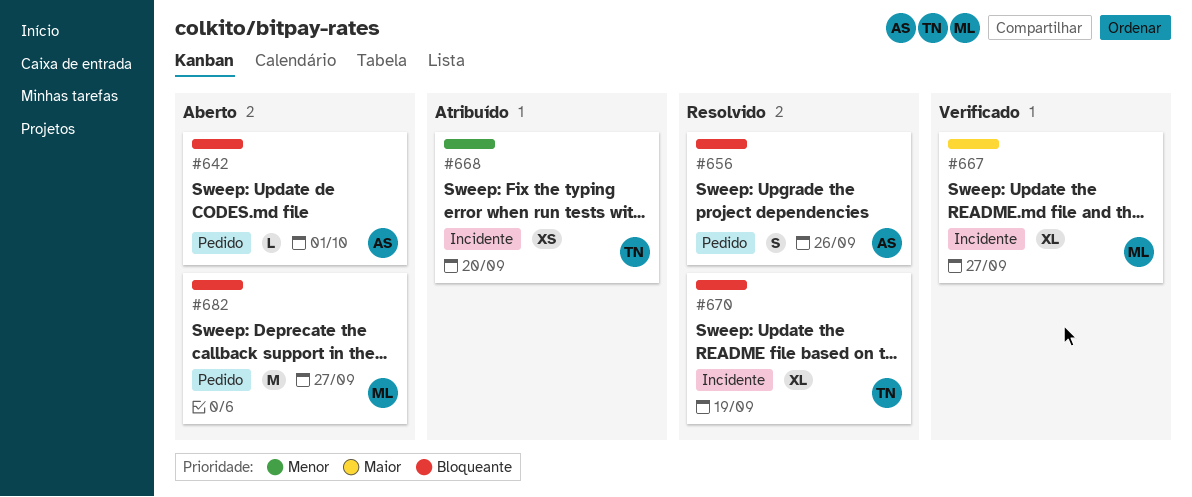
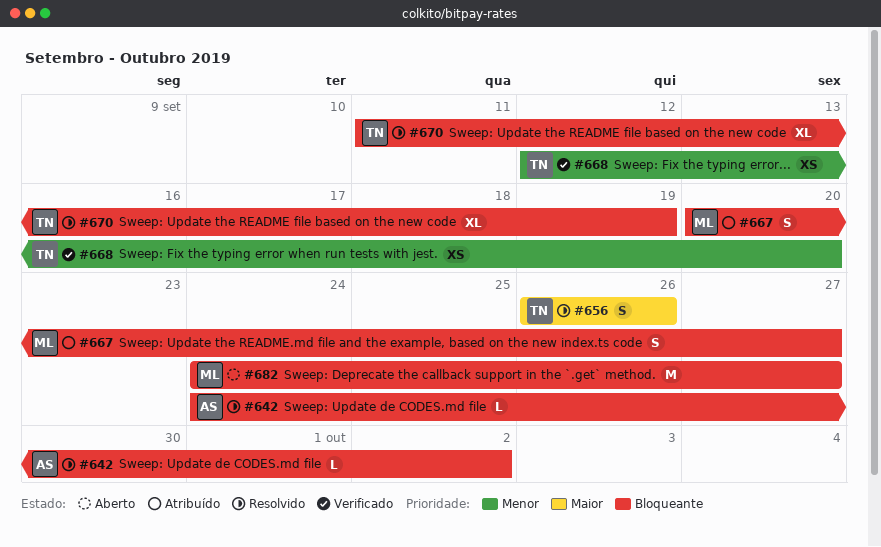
#642, status: Aberto -> Resolvido
#642, due: Oct 1 -> Oct 2
#656, owner: AS -> TN
#656, priority: Bloqueante -> Maior
#667, status: Verificado -> Atribuído
#667, priority: Maior -> Bloqueante
#667, estimate: XL -> S
#668, status: Atribuído -> Verificado

